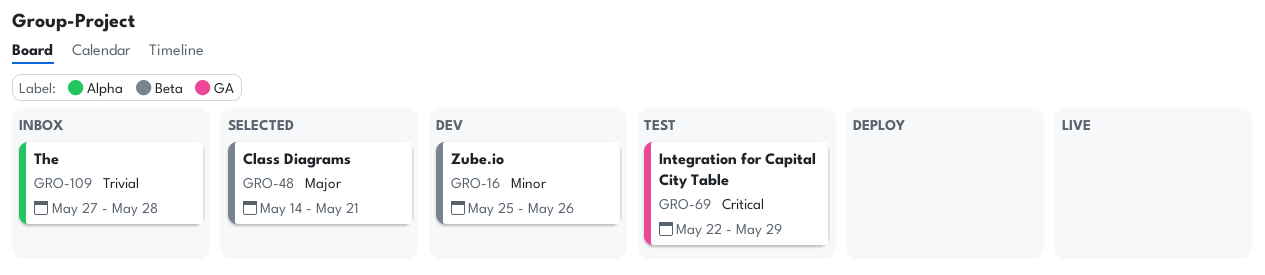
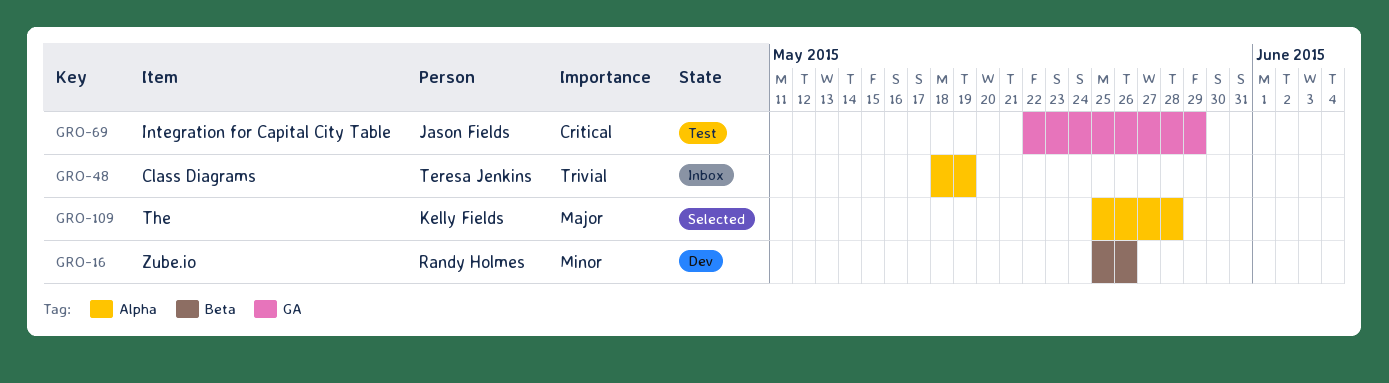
GRO-48, status: Selected -> Inbox
GRO-48, priority: Major -> Trivial
GRO-48, label: Beta -> Alpha
GRO-48, start: May 14 -> May 18
GRO-48, due: May 21 -> May 19
GRO-109, status: Inbox -> Selected
GRO-109, priority: Trivial -> Major
GRO-109, start: May 27 -> May 25

